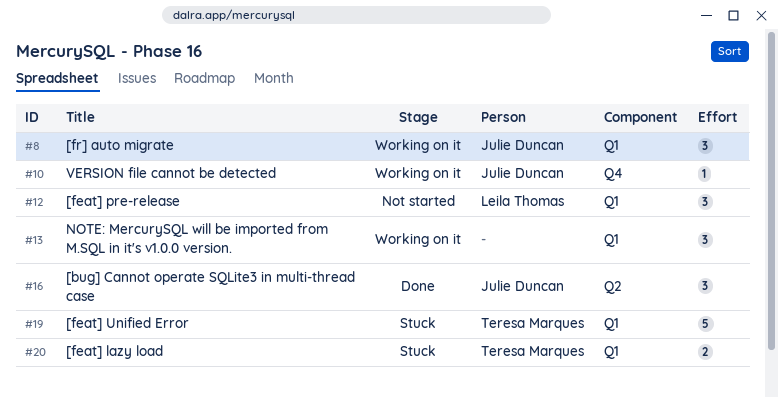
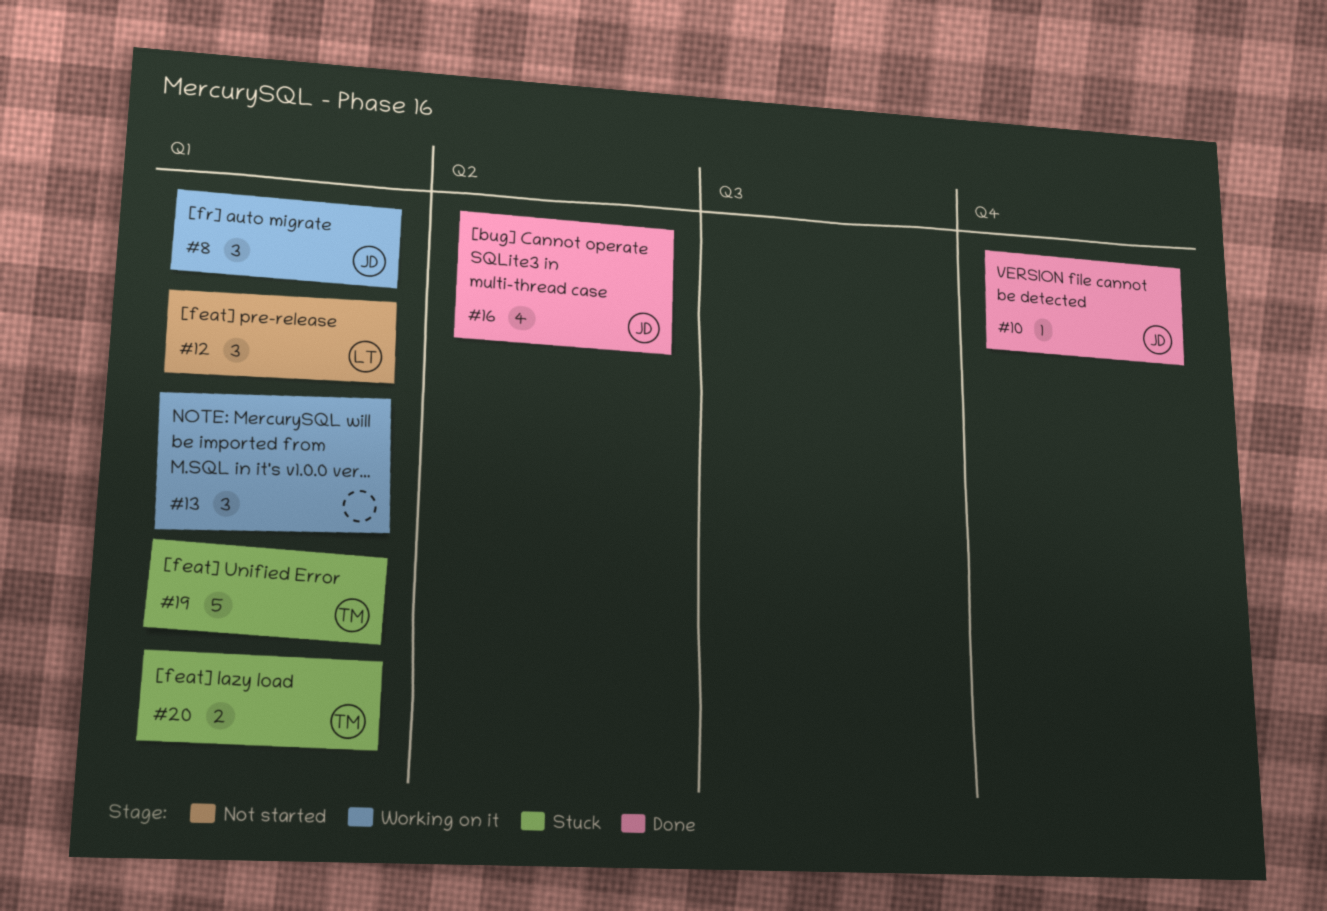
#10, status: Working on it -> Done
#16, estimate: 3 -> 4

